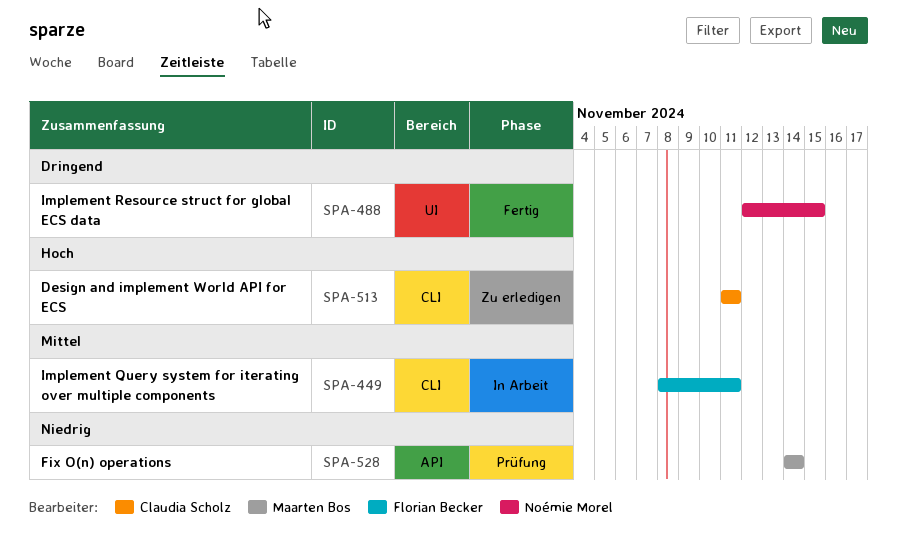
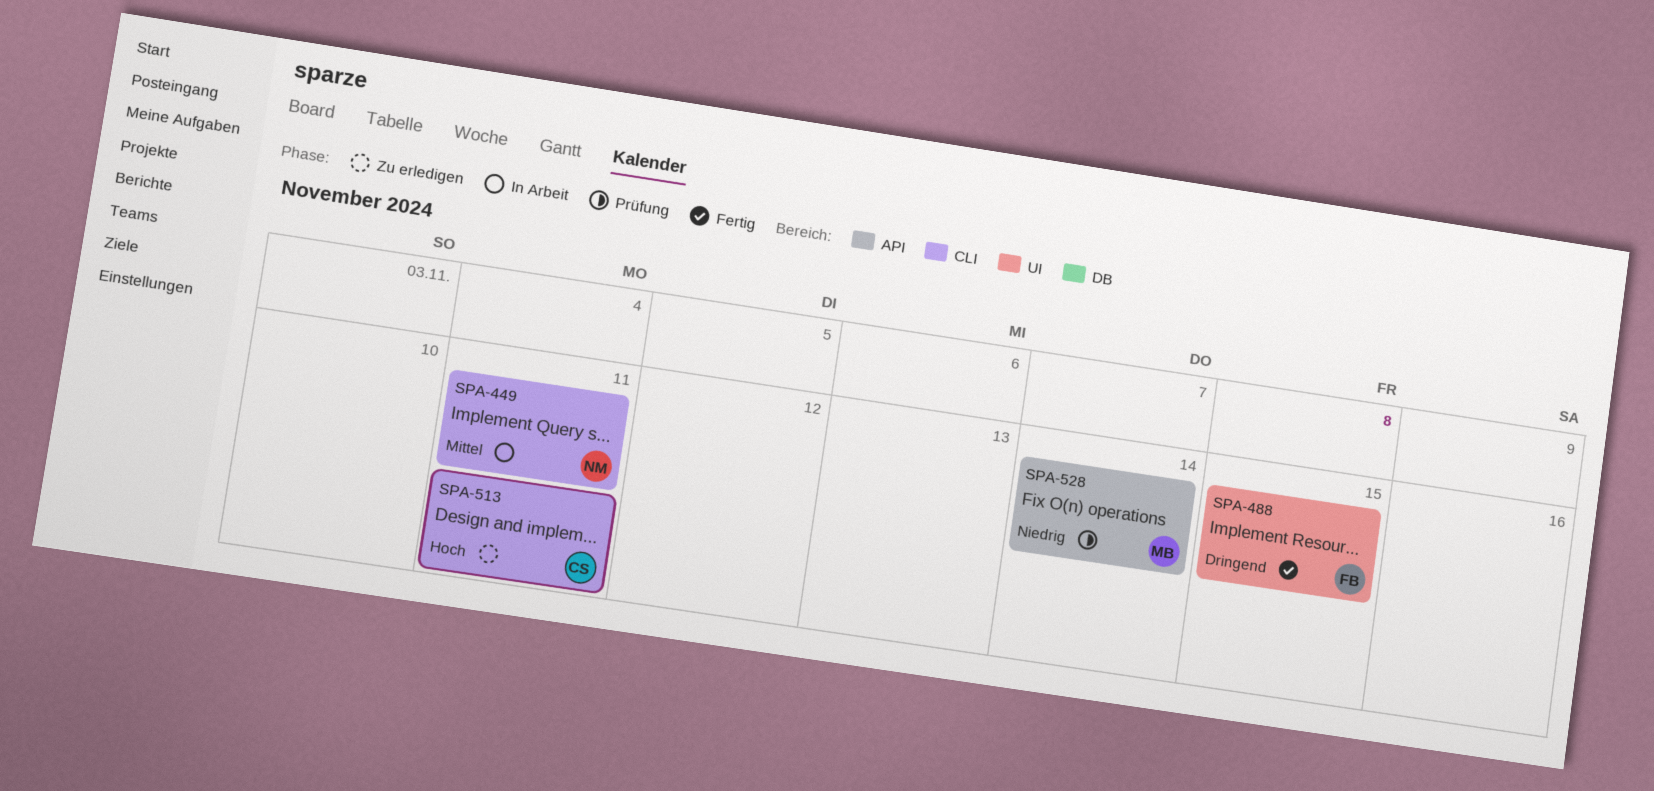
SPA-449, owner: Florian Becker -> Noémie Morel
SPA-488, owner: Noémie Morel -> Florian Becker

